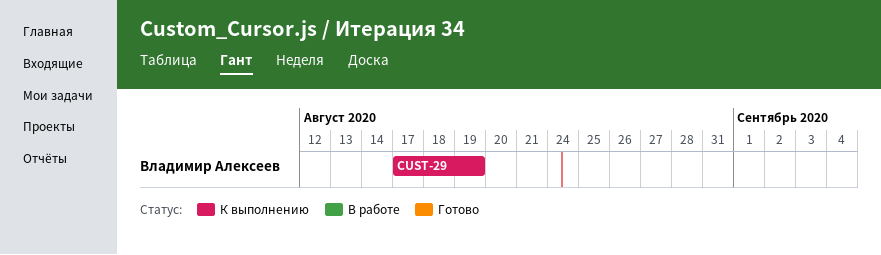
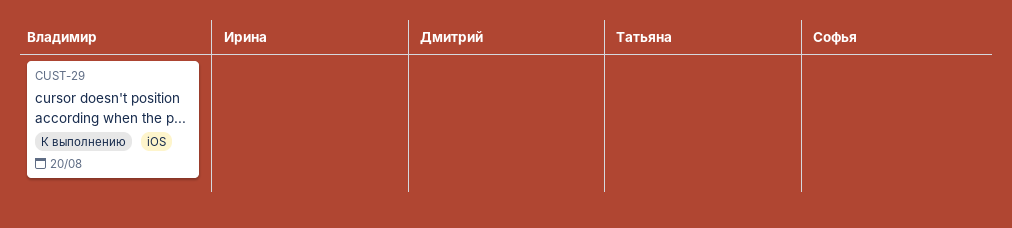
CUST-29, due: Aug 19 -> Aug 20

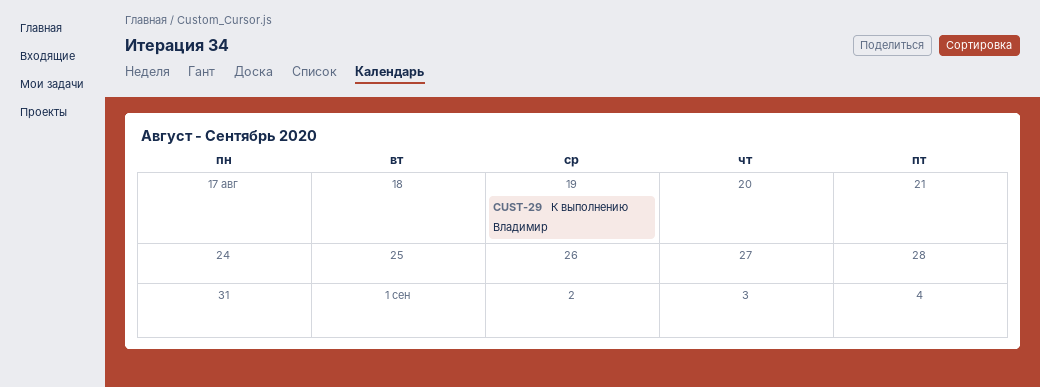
CUST-29, due: Aug 20 -> Aug 19

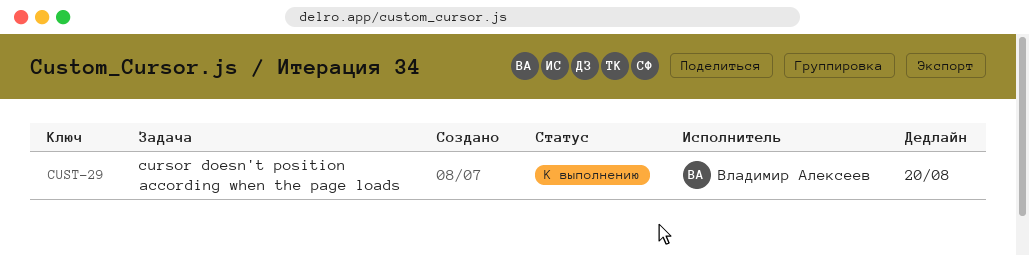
CUST-29, due: Aug 19 -> Aug 20

